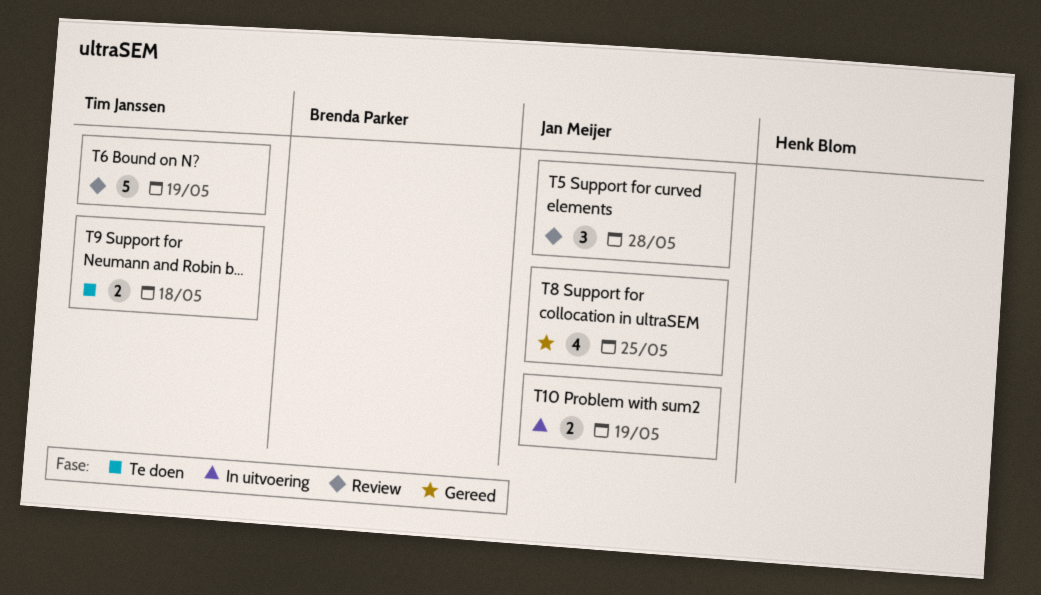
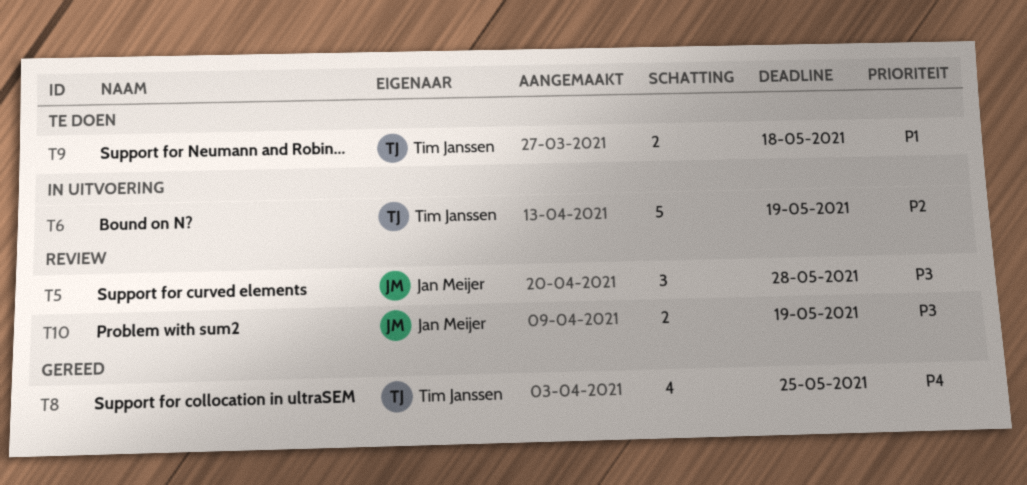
T6, status: Review -> In uitvoering
T8, owner: Jan Meijer -> Tim Janssen
T10, status: In uitvoering -> Review

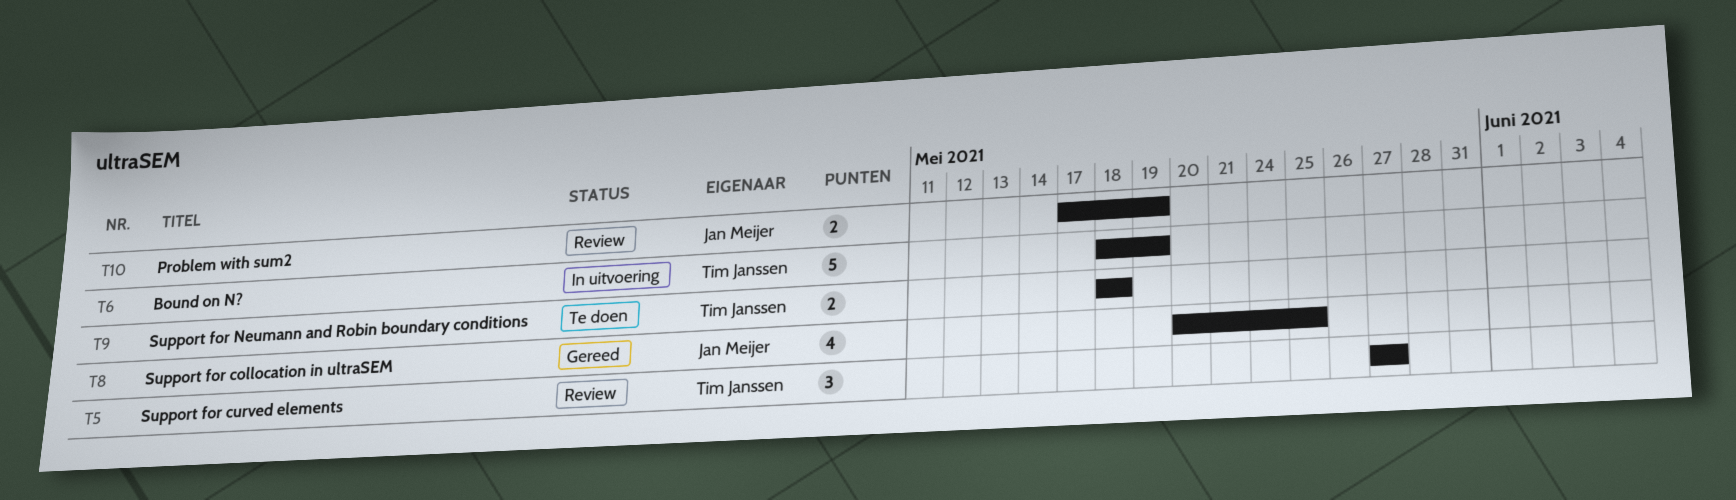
T5, owner: Jan Meijer -> Tim Janssen
T5, due: May 28 -> May 27
T8, owner: Tim Janssen -> Jan Meijer

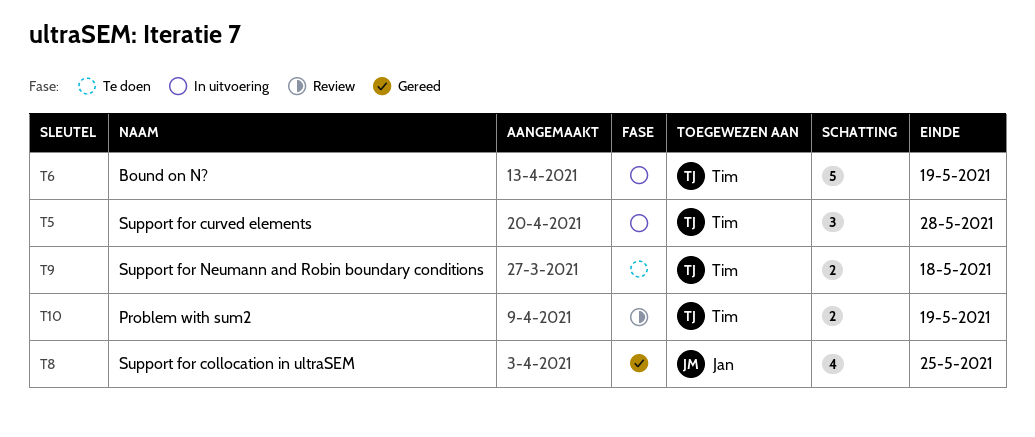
T5, status: Review -> In uitvoering
T5, due: May 27 -> May 28
T10, owner: Jan Meijer -> Tim Janssen

